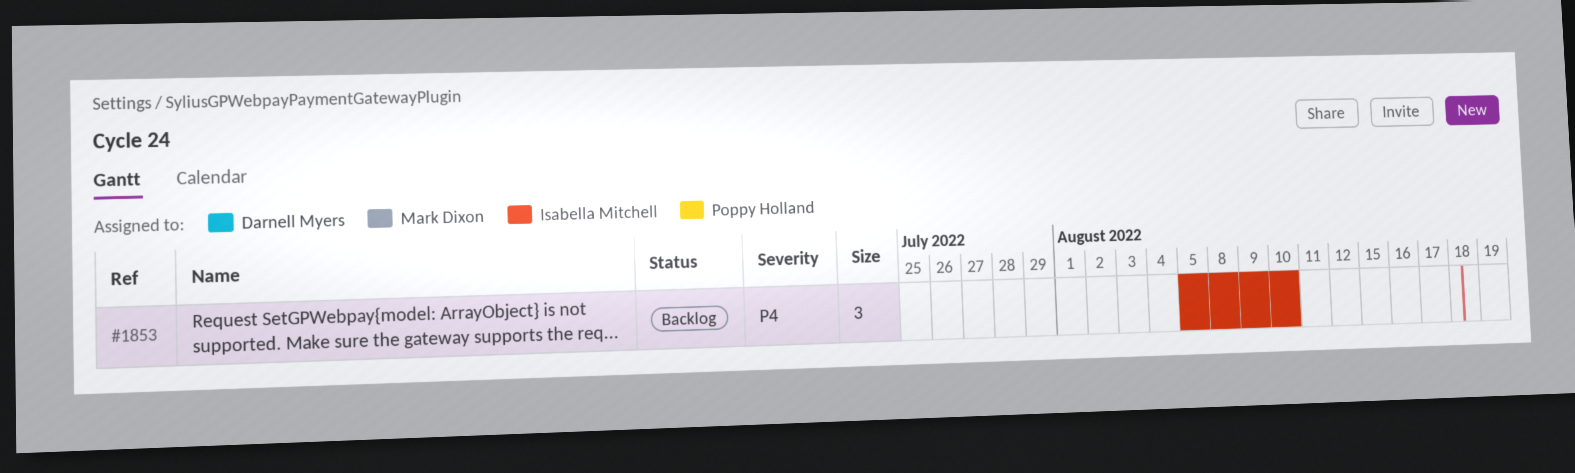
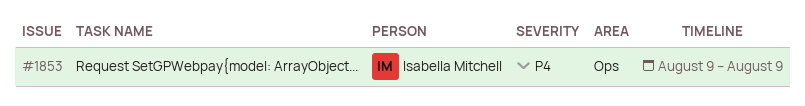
#1853, start: Aug 5 -> Aug 9
#1853, due: Aug 10 -> Aug 9

